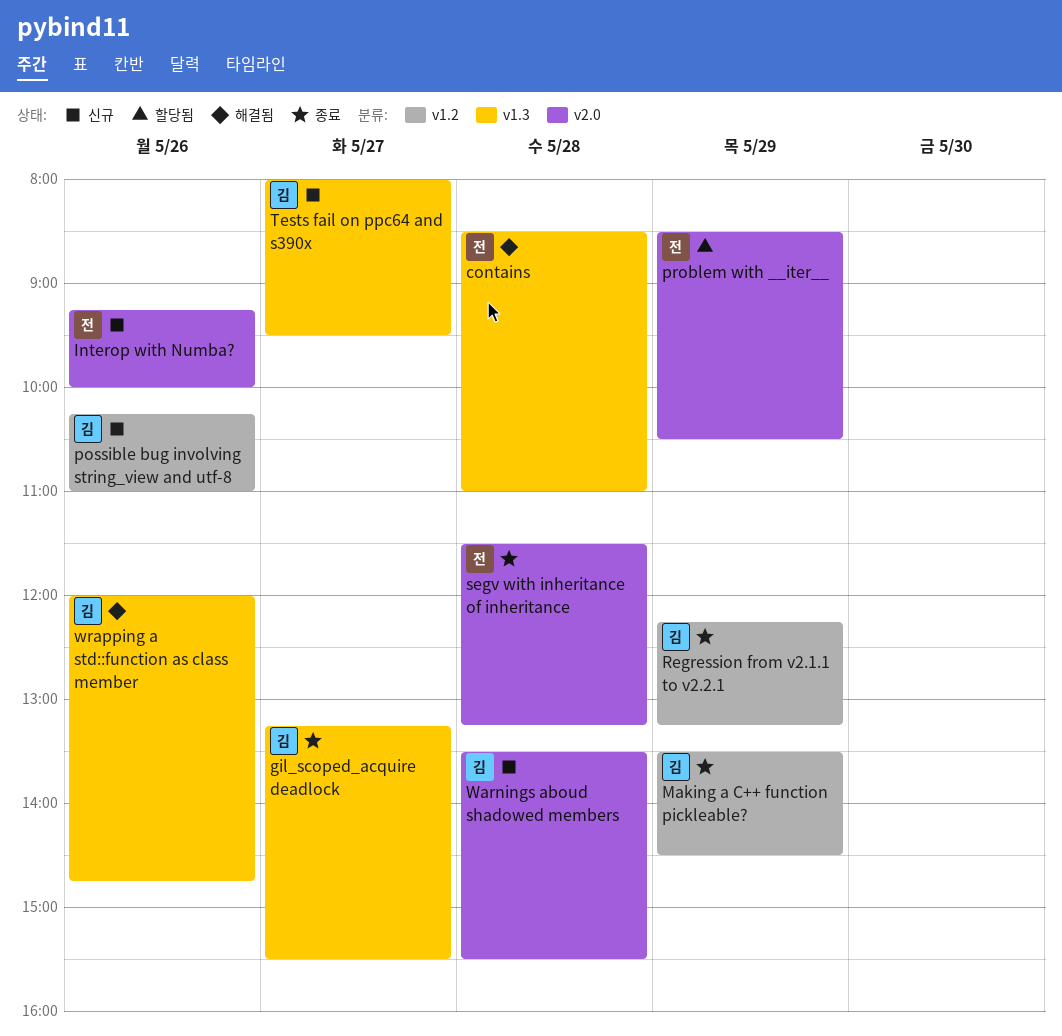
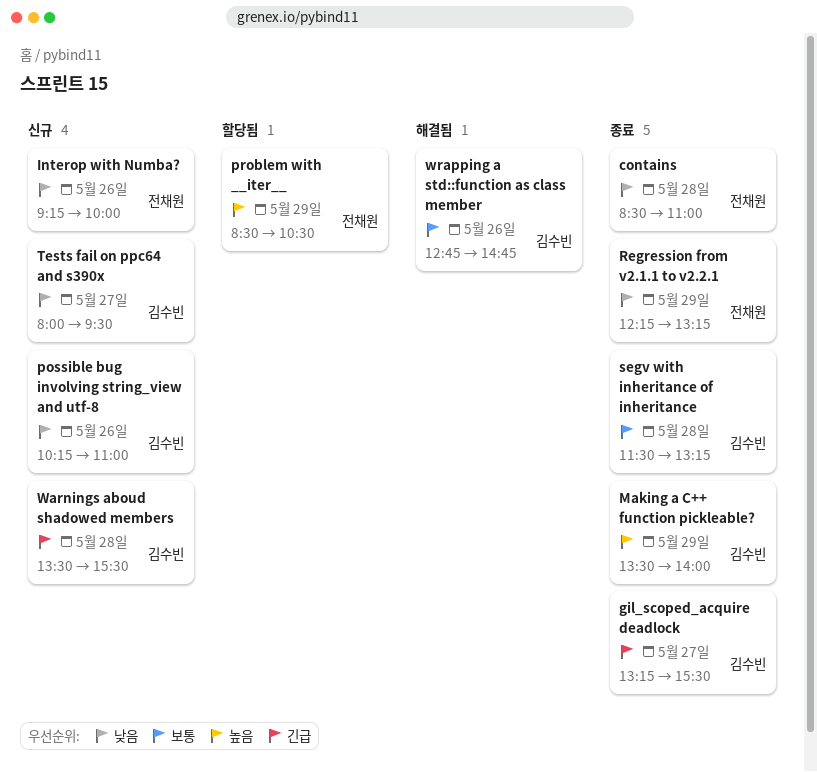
contains, status: 해결됨 -> 종료
Making a C++ function pickleable?, ends: 14:30 -> 14:00
Regression from v2.1.1 to v2.2.1, owner: 김수빈 -> 전채원
segv with inheritance of inheritance, owner: 전채원 -> 김수빈
wrapping a std::function as class member, begins: 12:00 -> 12:45

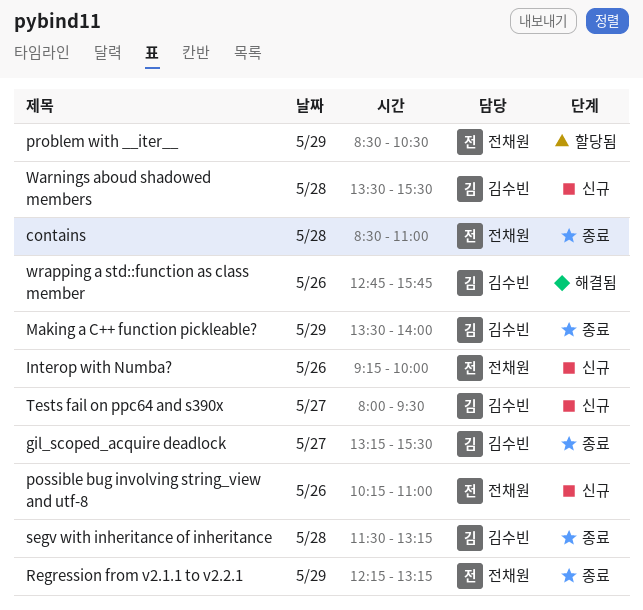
possible bug involving string_view and utf-8, owner: 김수빈 -> 전채원
wrapping a std::function as class member, ends: 14:45 -> 15:45

